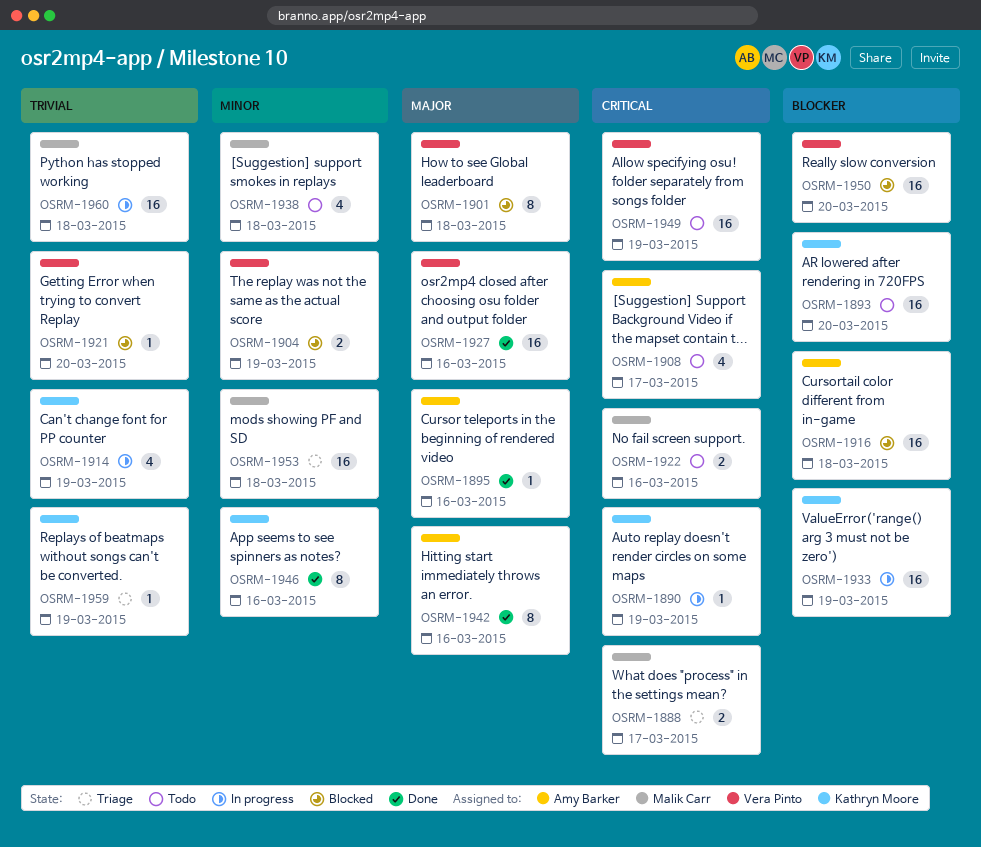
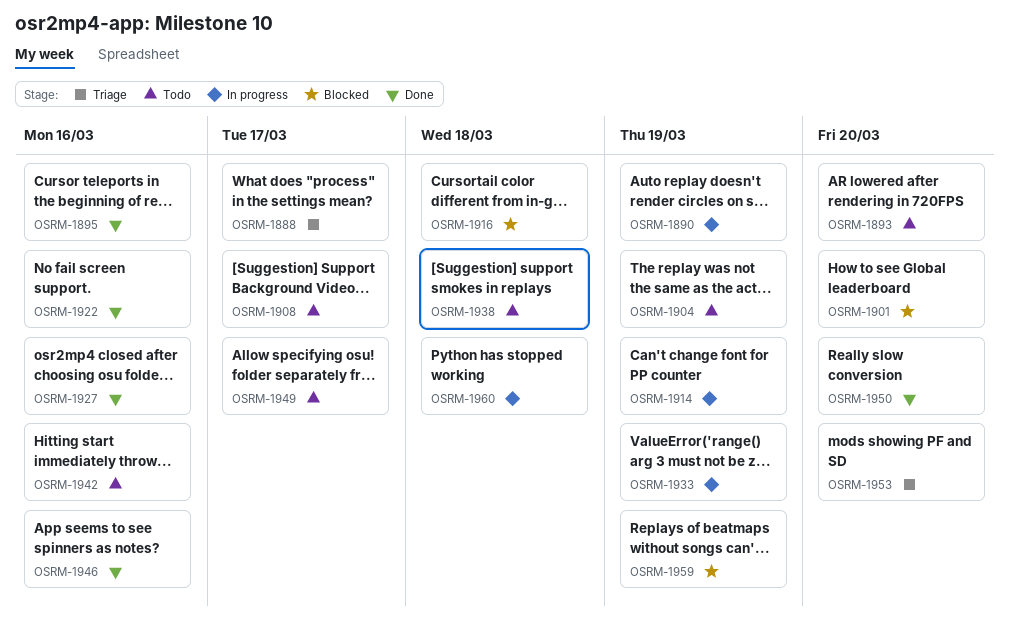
OSRM-1901, due: Mar 18 -> Mar 20
OSRM-1904, status: Blocked -> Todo
OSRM-1921: present -> none
OSRM-1922, status: Todo -> Done
OSRM-1942, status: Done -> Todo
OSRM-1949, due: Mar 19 -> Mar 17
OSRM-1950, status: Blocked -> Done
OSRM-1953, due: Mar 18 -> Mar 20
OSRM-1959, status: Triage -> Blocked

